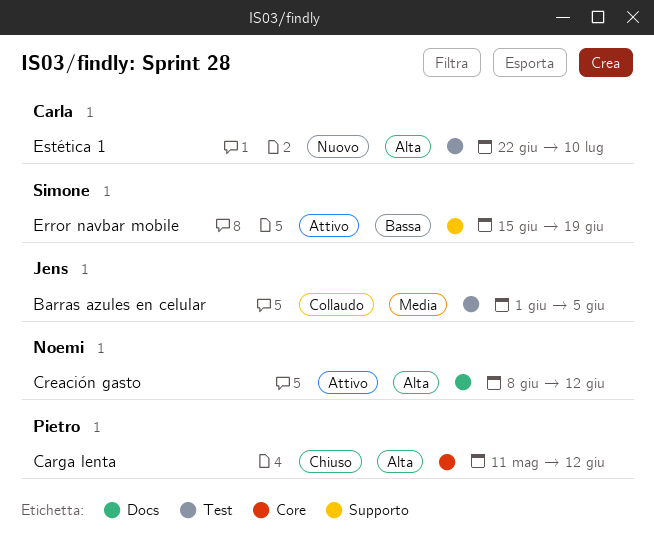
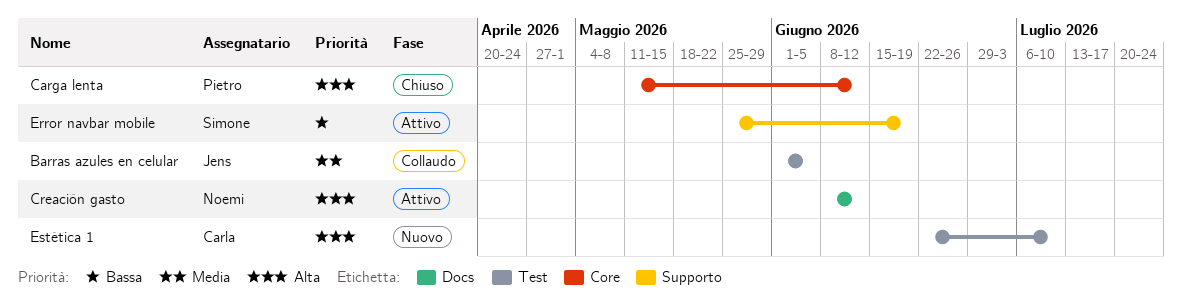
Error navbar mobile, start: Jun 15 -> May 25

